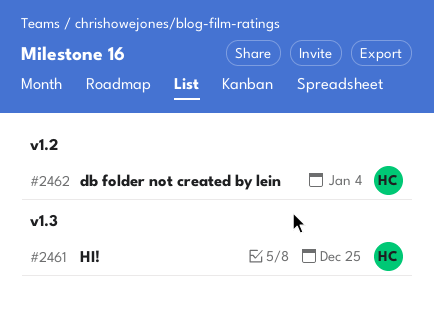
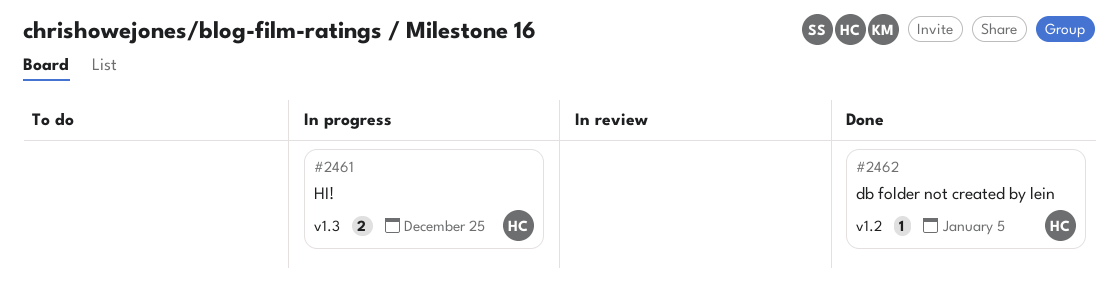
#2462, due: Jan 4 -> Jan 5

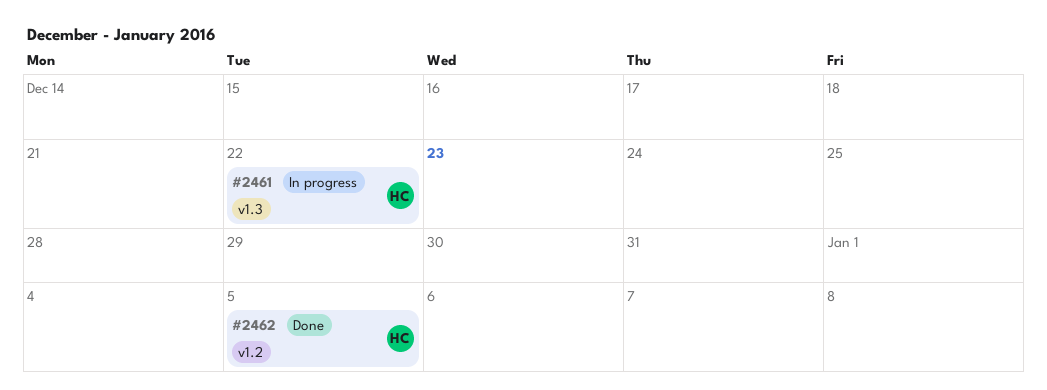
#2461, due: Dec 25 -> Dec 22

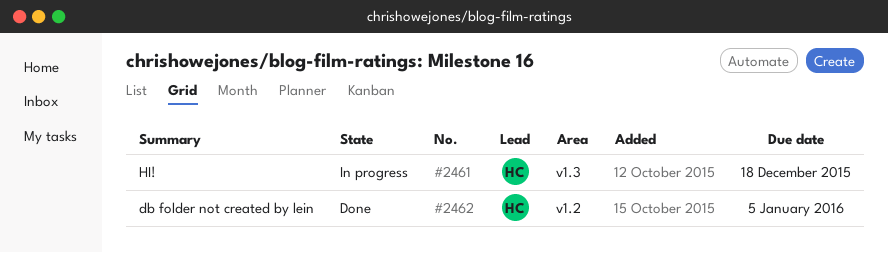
#2461, due: Dec 22 -> Dec 18

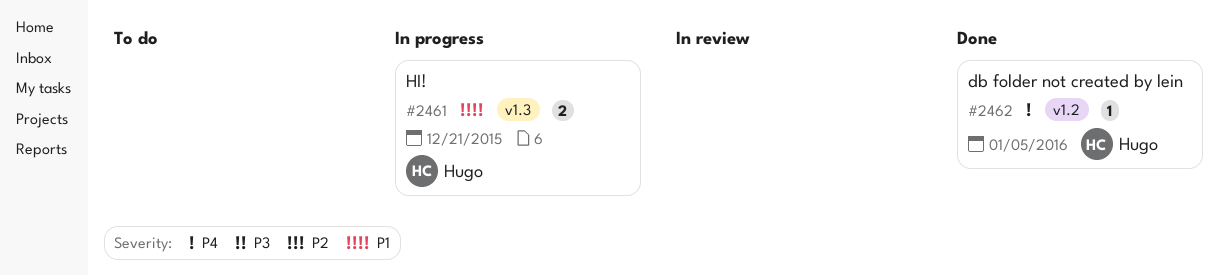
#2461, due: Dec 18 -> Dec 21

